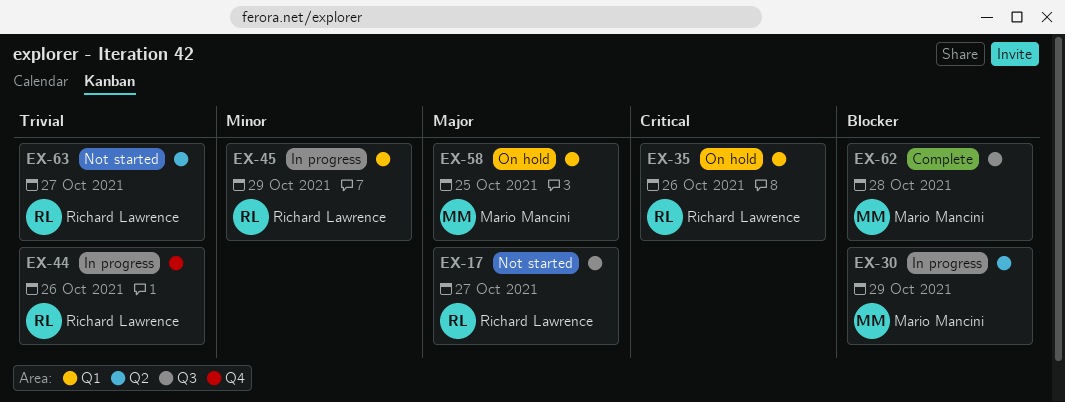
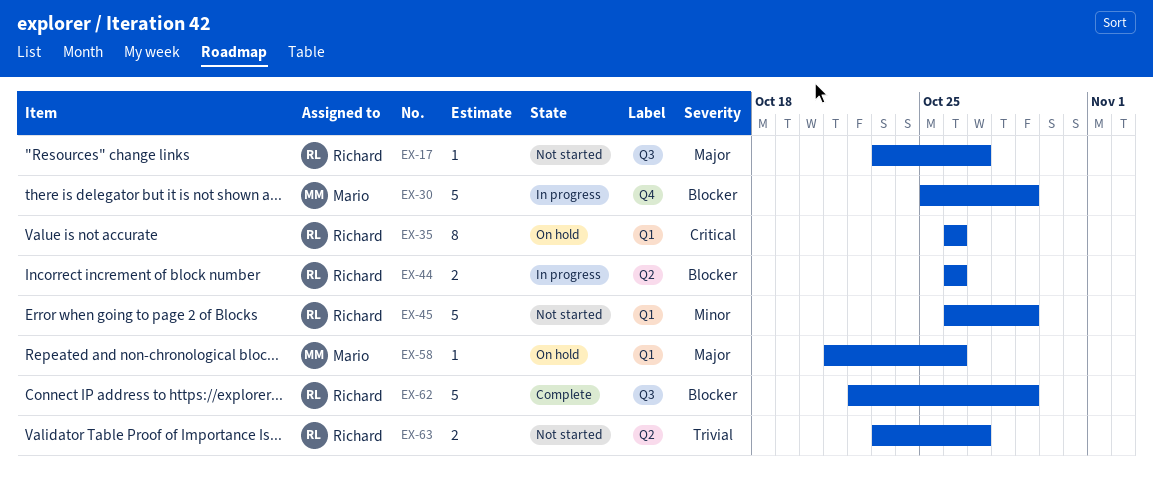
EX-30, label: Q2 -> Q4
EX-44, priority: Trivial -> Blocker
EX-44, label: Q4 -> Q2
EX-45, status: In progress -> Not started
EX-58, due: Oct 25 -> Oct 26
EX-62, owner: Mario Mancini -> Richard Lawrence
EX-62, due: Oct 28 -> Oct 29

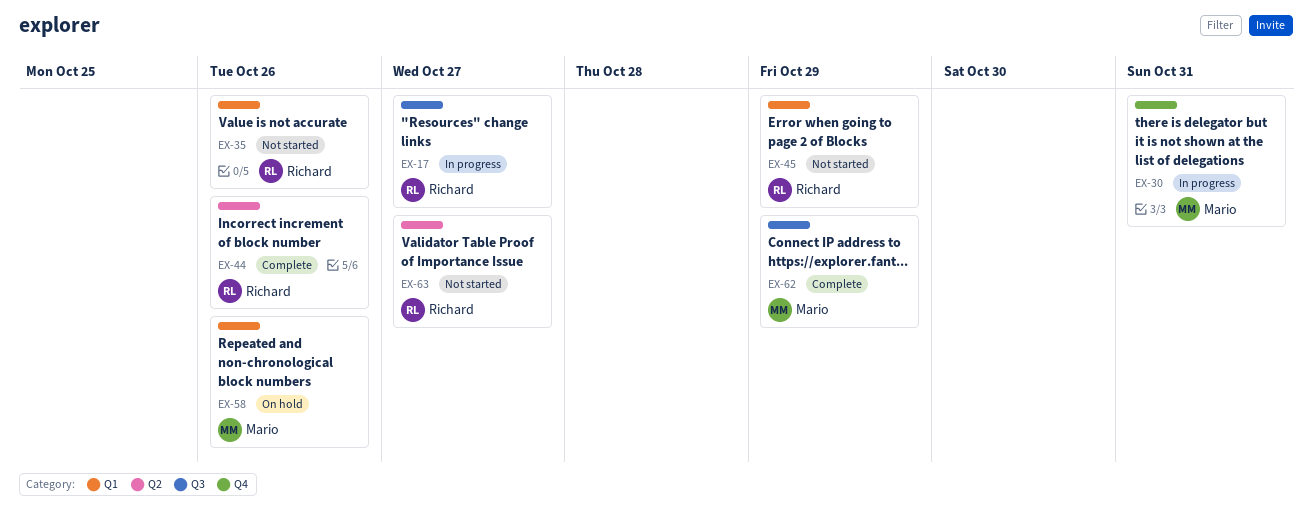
EX-17, status: Not started -> In progress
EX-30, due: Oct 29 -> Oct 31
EX-35, status: On hold -> Not started
EX-44, status: In progress -> Complete
EX-62, owner: Richard -> Mario

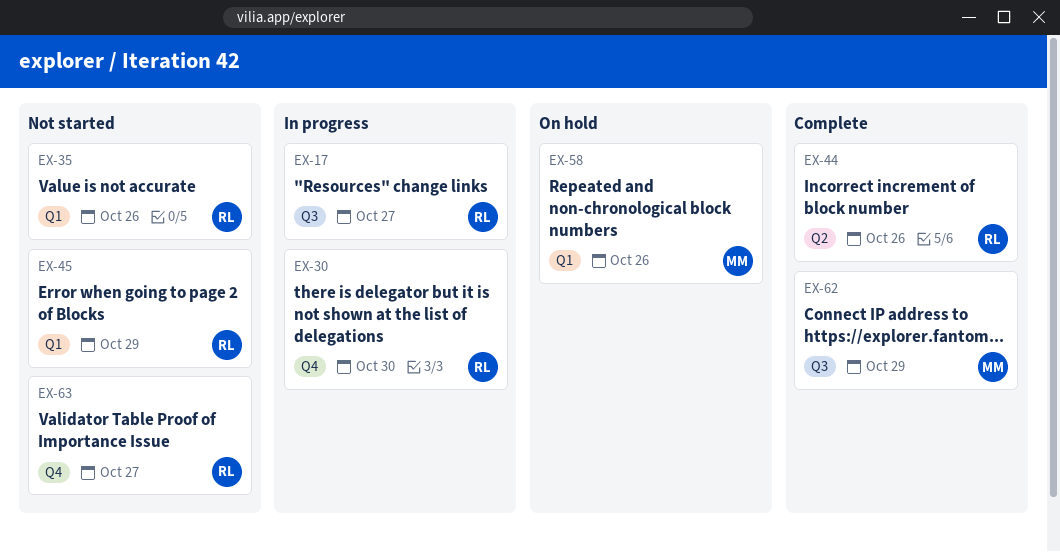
EX-30, owner: Mario -> Richard
EX-30, due: Oct 31 -> Oct 30
EX-63, label: Q2 -> Q4

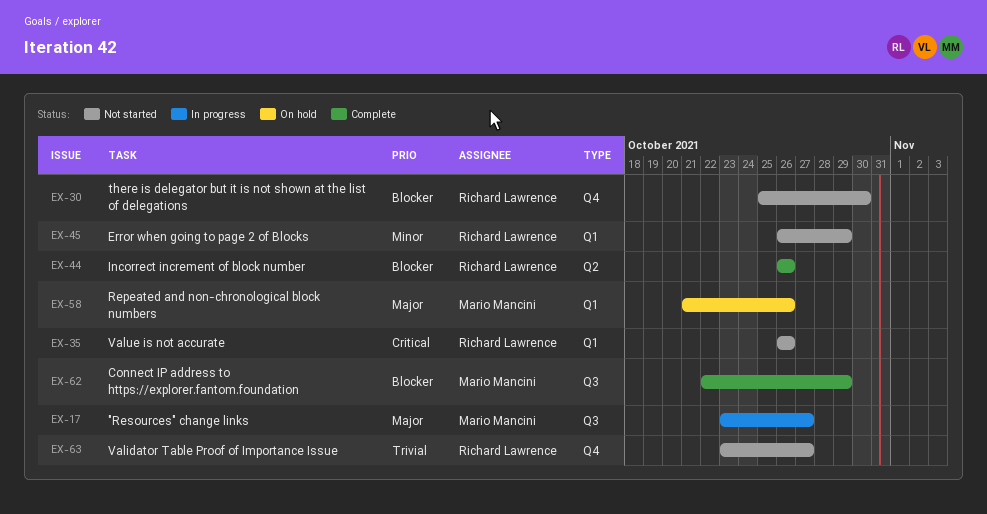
EX-17, owner: Richard Lawrence -> Mario Mancini
EX-30, status: In progress -> Not started

